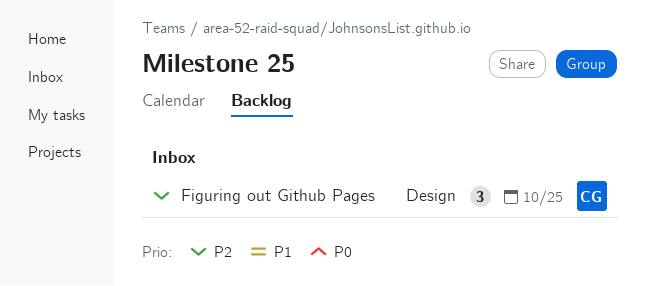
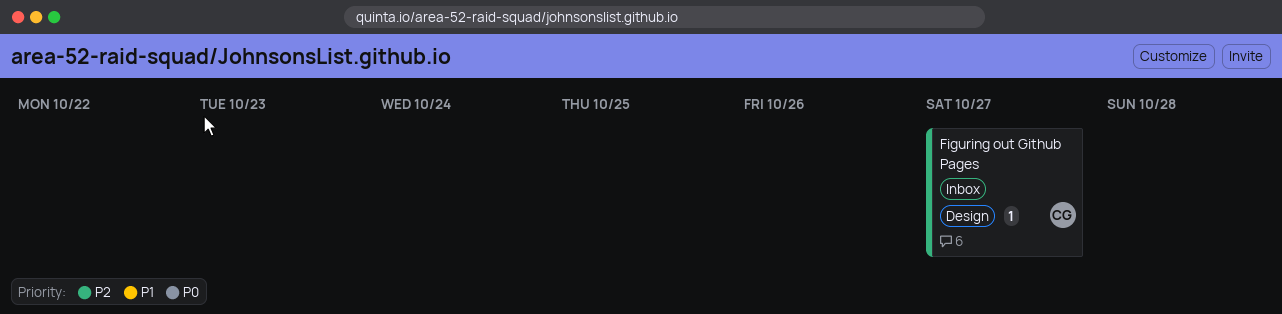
Figuring out Github Pages, estimate: 3 -> 1
Figuring out Github Pages, due: Oct 25 -> Oct 27

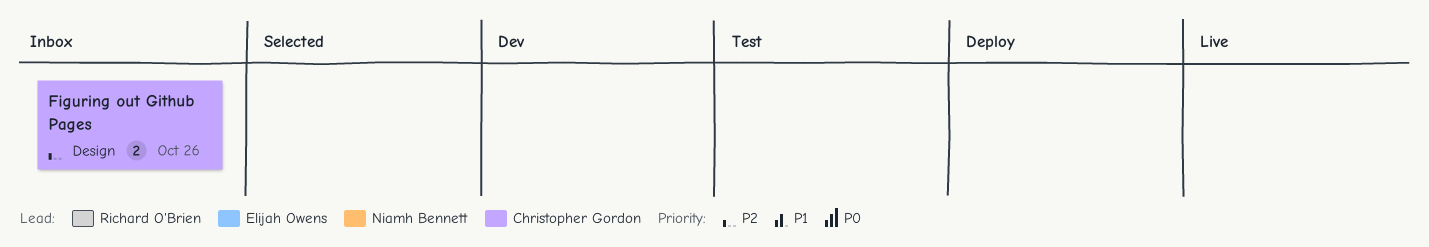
Figuring out Github Pages, estimate: 1 -> 2
Figuring out Github Pages, due: Oct 27 -> Oct 26

